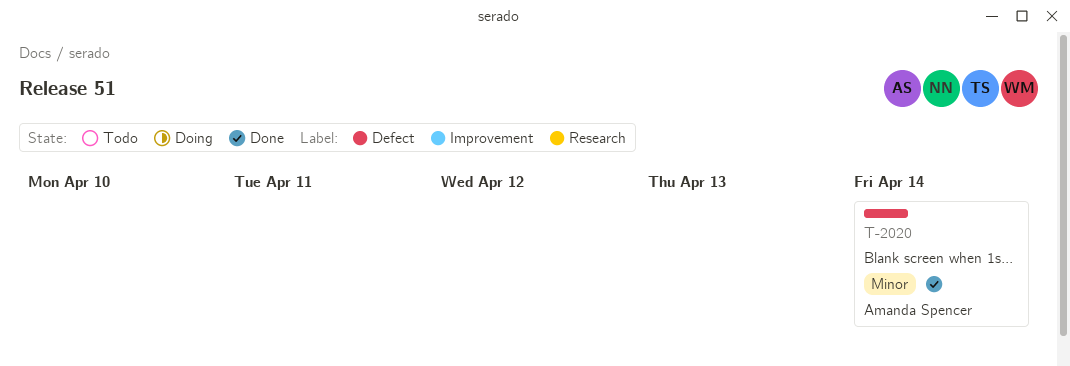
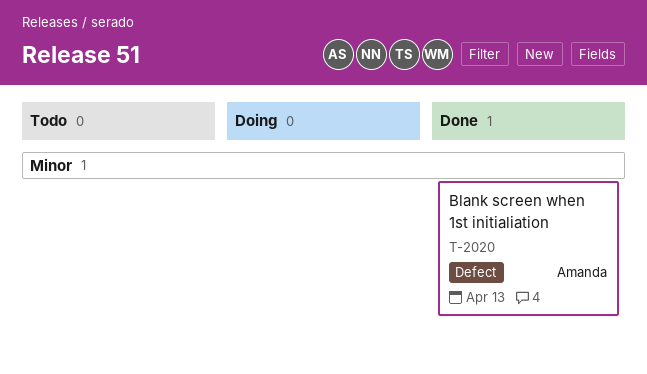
T-2020, due: Apr 14 -> Apr 13

